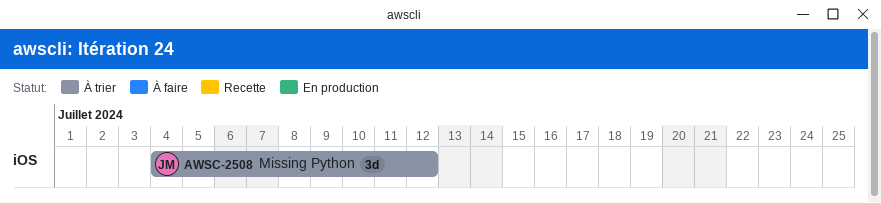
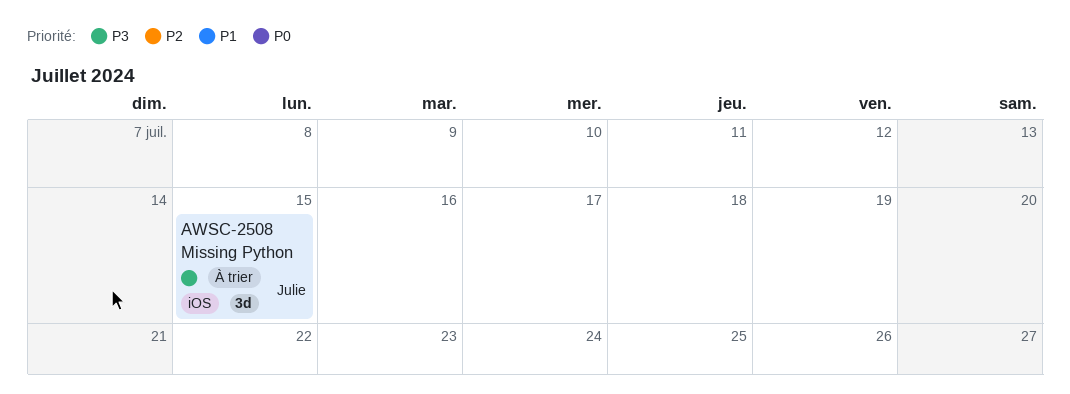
AWSC-2508, due: Jul 12 -> Jul 15

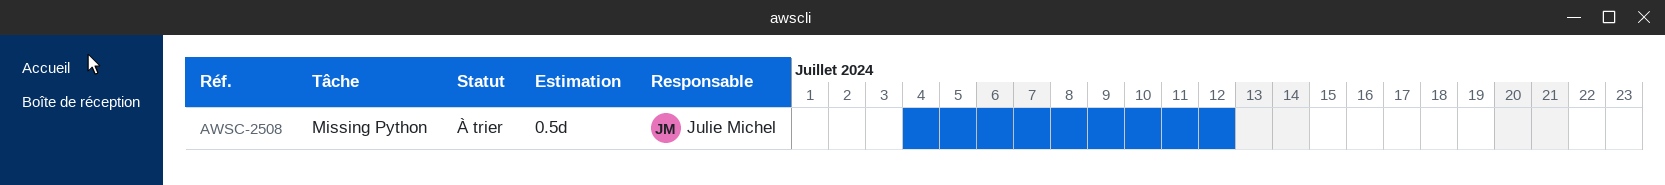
AWSC-2508, estimate: 3d -> 0.5d
AWSC-2508, due: Jul 15 -> Jul 12

